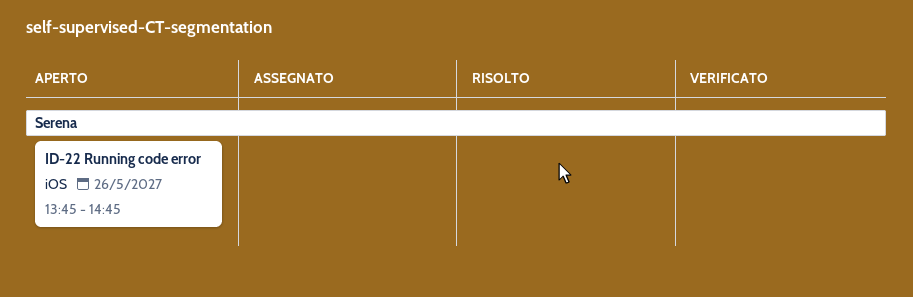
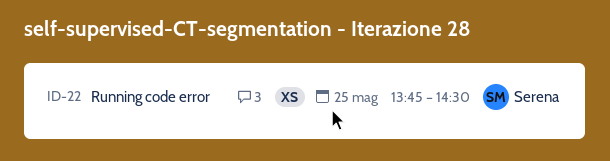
ID-22, day: May 26 -> May 25
ID-22, ends: 14:45 -> 14:30

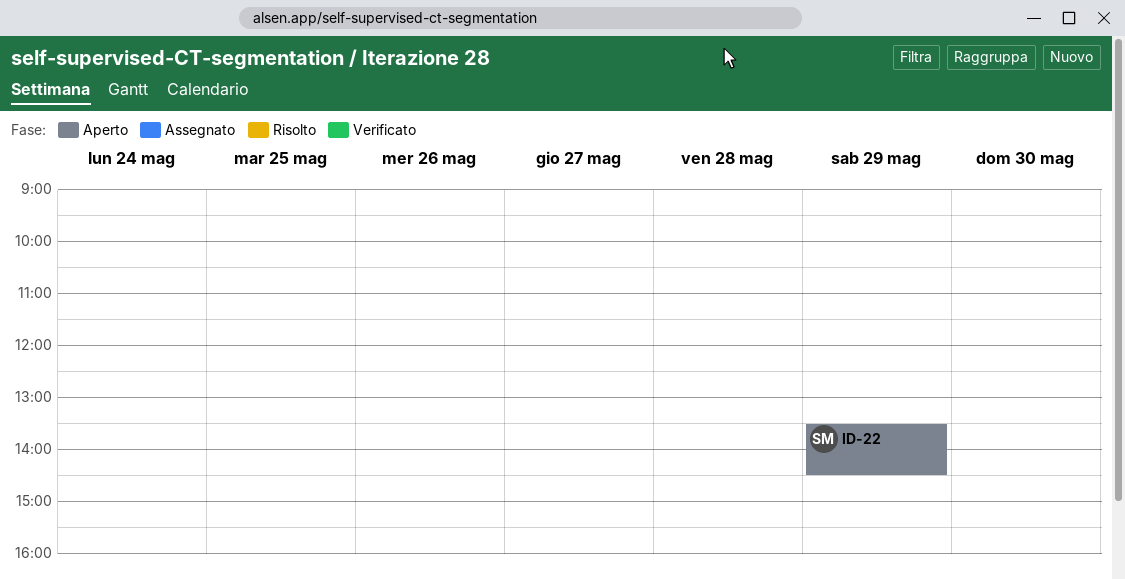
ID-22, day: May 25 -> May 29
ID-22, begins: 13:45 -> 13:30

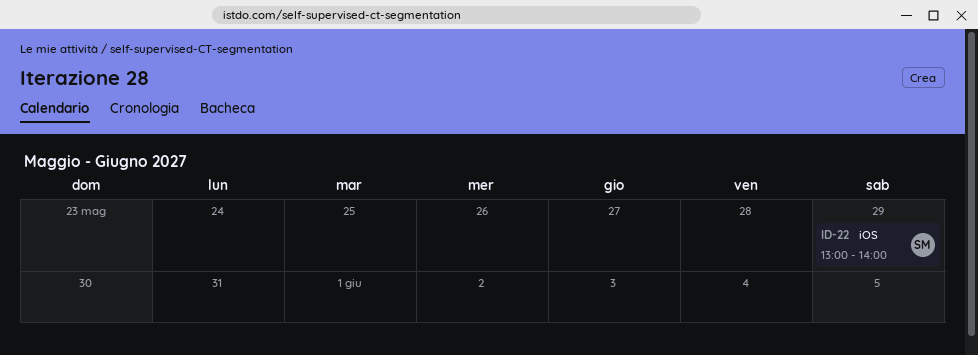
ID-22, begins: 13:30 -> 13:00
ID-22, ends: 14:30 -> 14:00

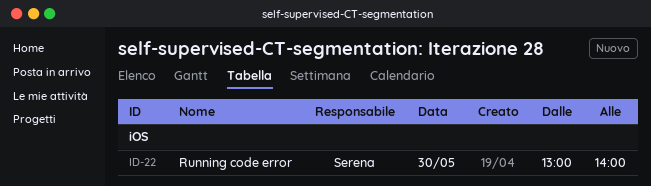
ID-22, day: May 29 -> May 30

